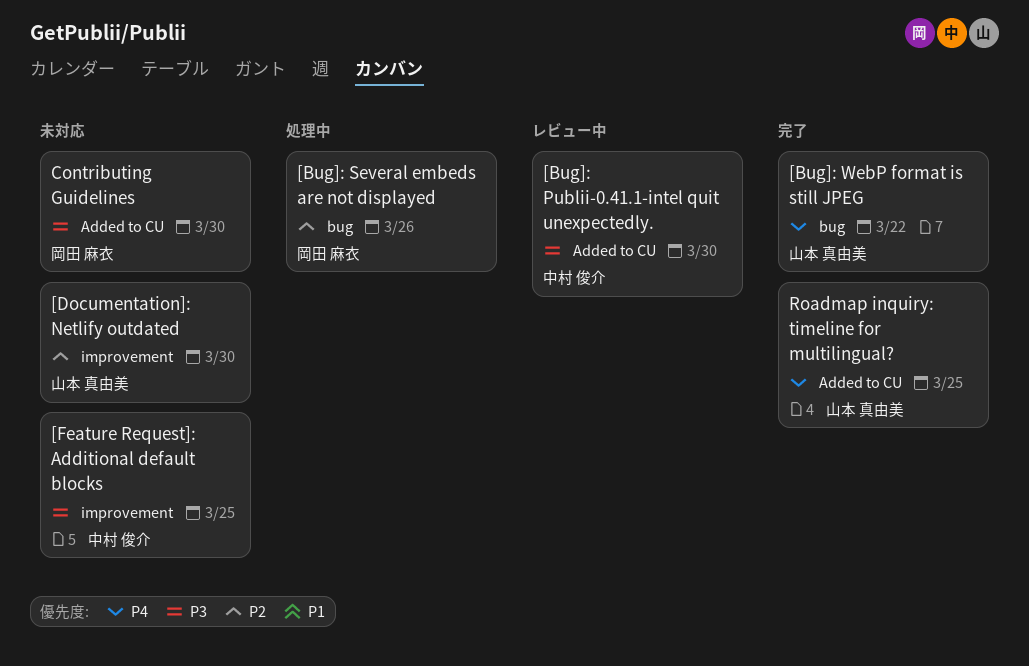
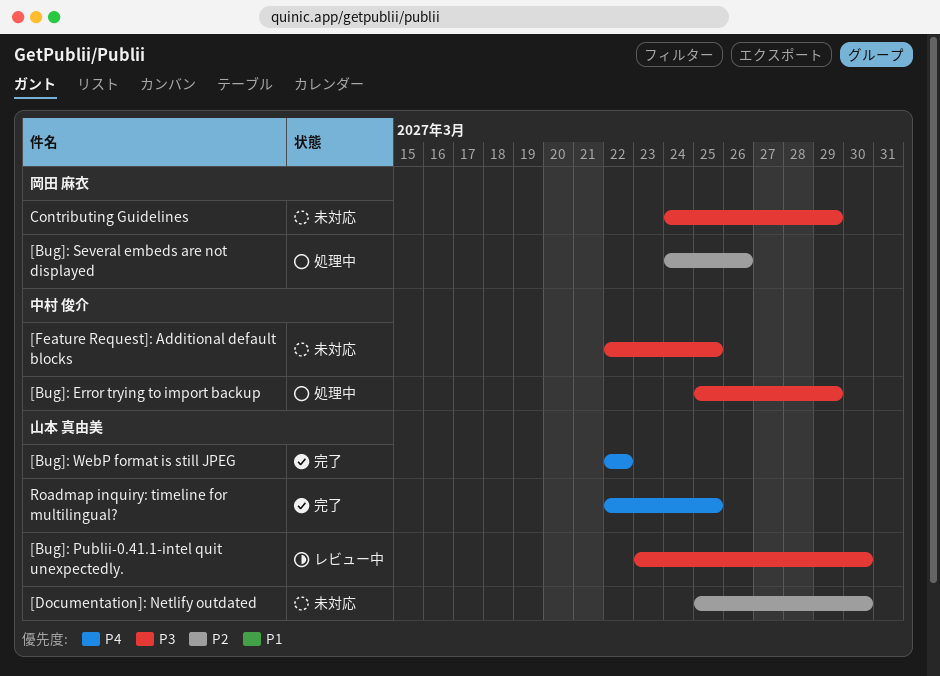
[Bug]: Error trying to import backup: none -> present
[Bug]: Publii-0.41.1-intel quit unexpectedly., owner: 中村 俊介 -> 山本 真由美
Contributing Guidelines, due: Mar 30 -> Mar 29

